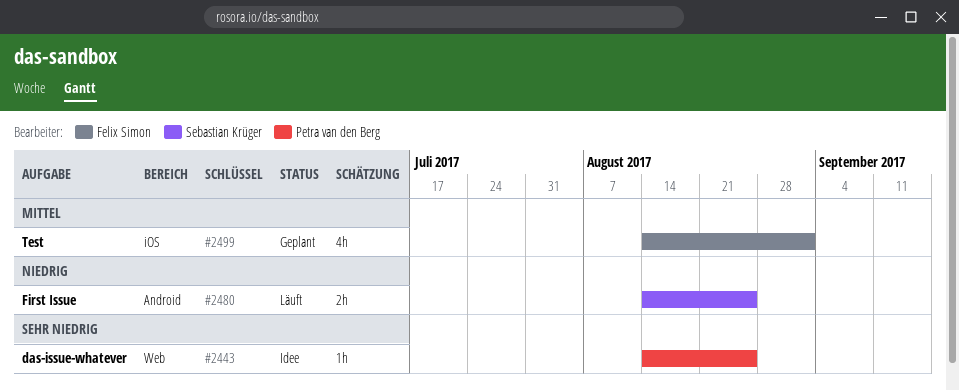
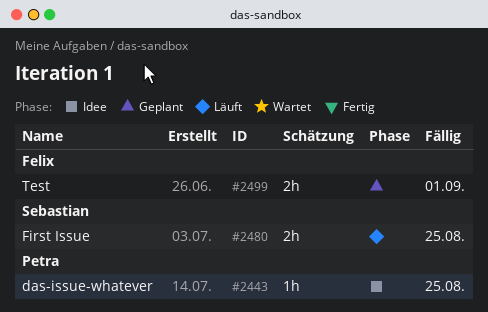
#2499, estimate: 4h -> 2h

